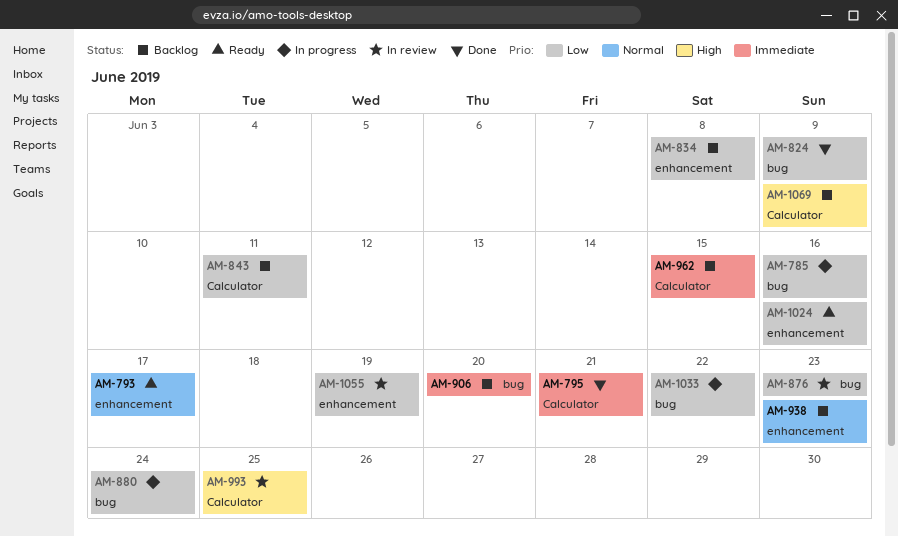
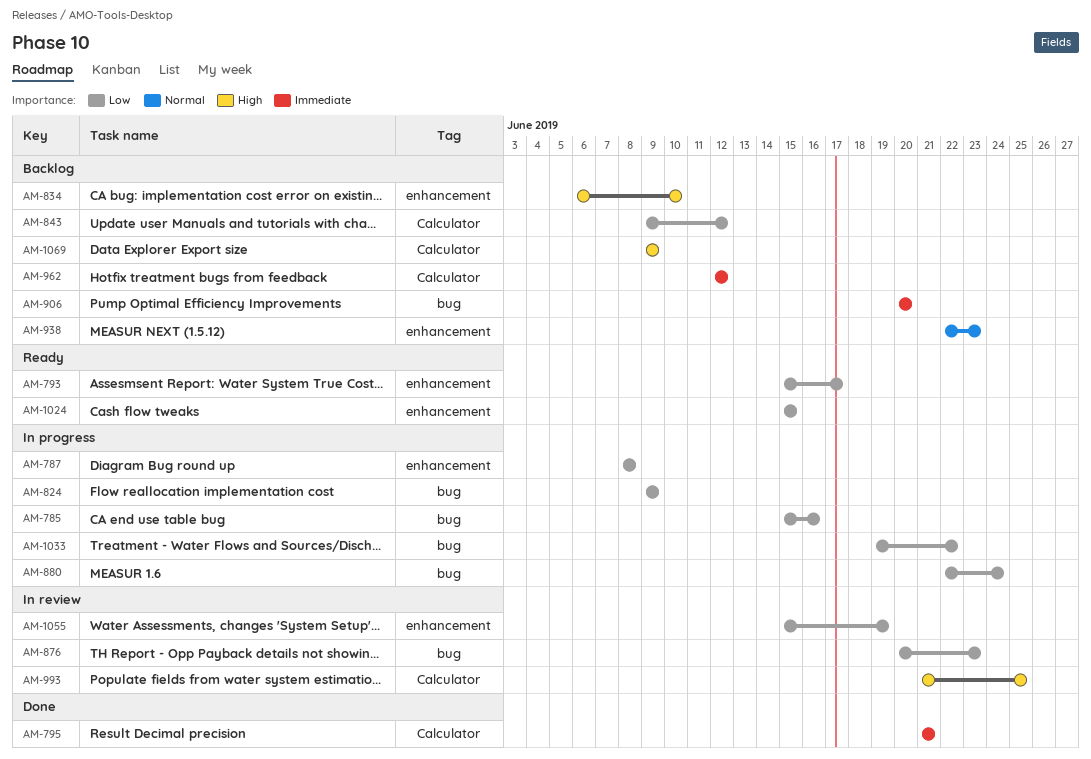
AM-787: none -> present
AM-793, priority: Normal -> Low
AM-824, status: Done -> In progress
AM-834, priority: Low -> High
AM-834, due: Jun 8 -> Jun 10
AM-843, due: Jun 11 -> Jun 12
AM-962, due: Jun 15 -> Jun 12
AM-1024, due: Jun 16 -> Jun 15

